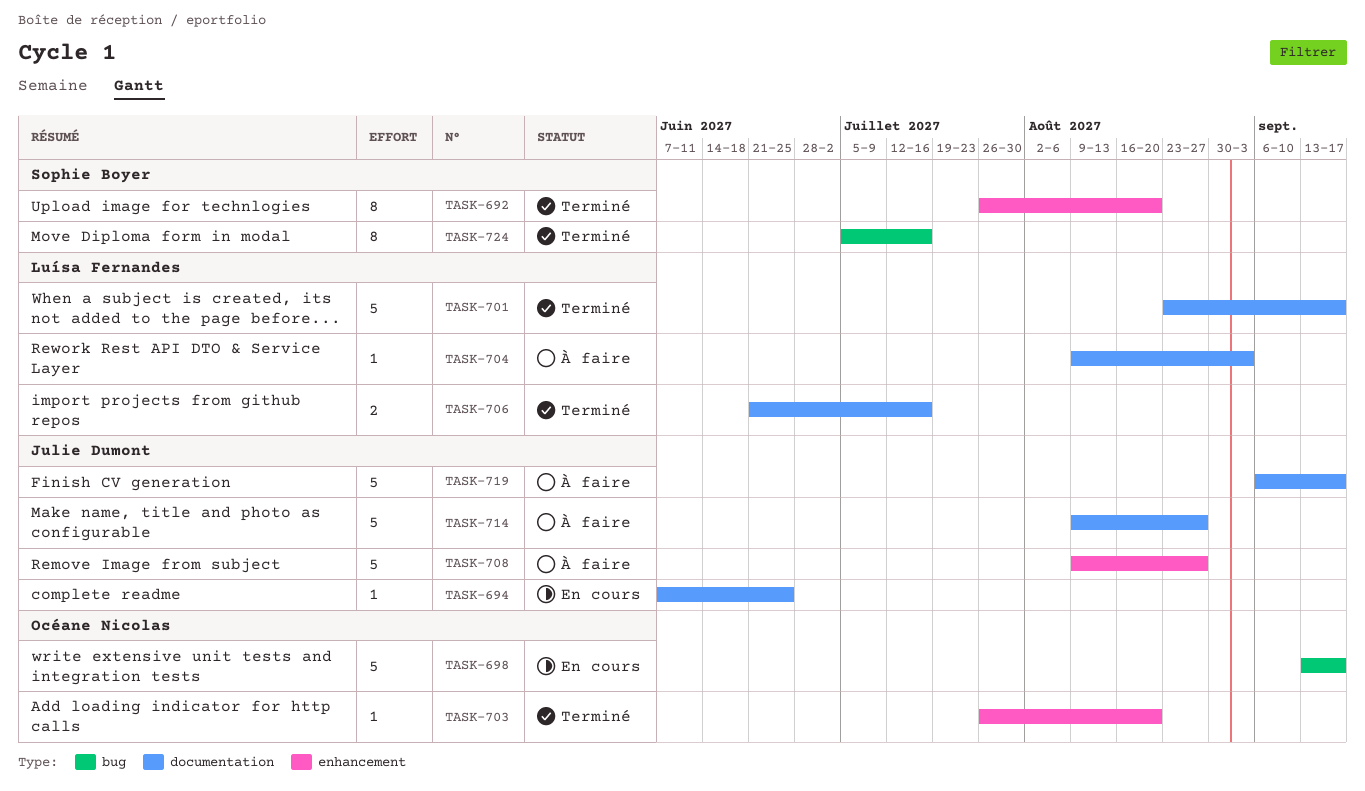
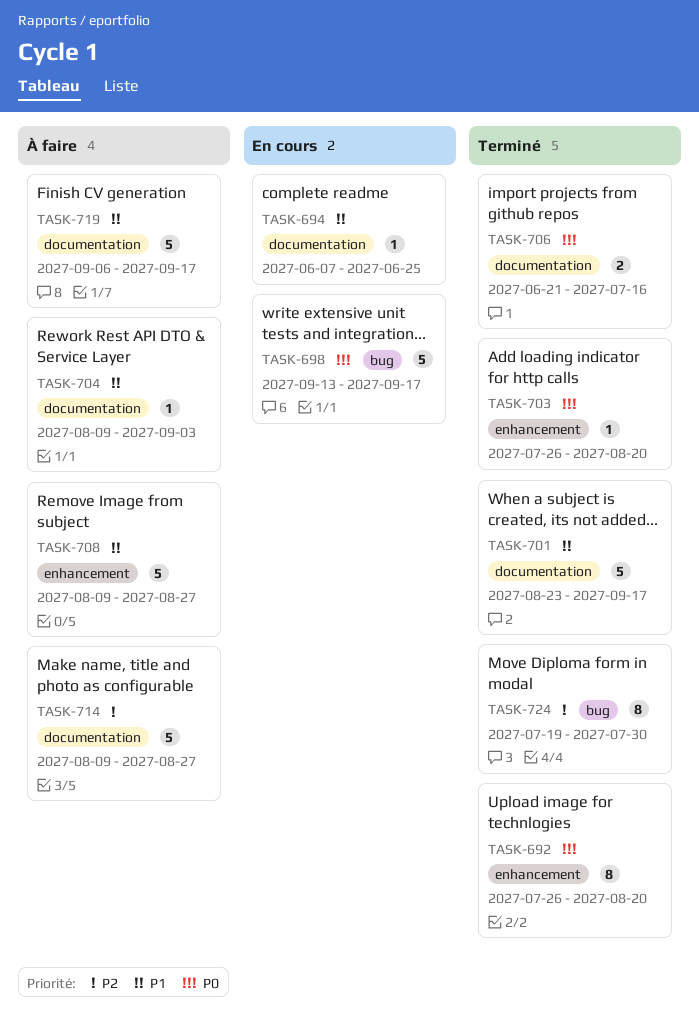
TASK-724, start: Jul 5 -> Jul 19
TASK-724, due: Jul 16 -> Jul 30

